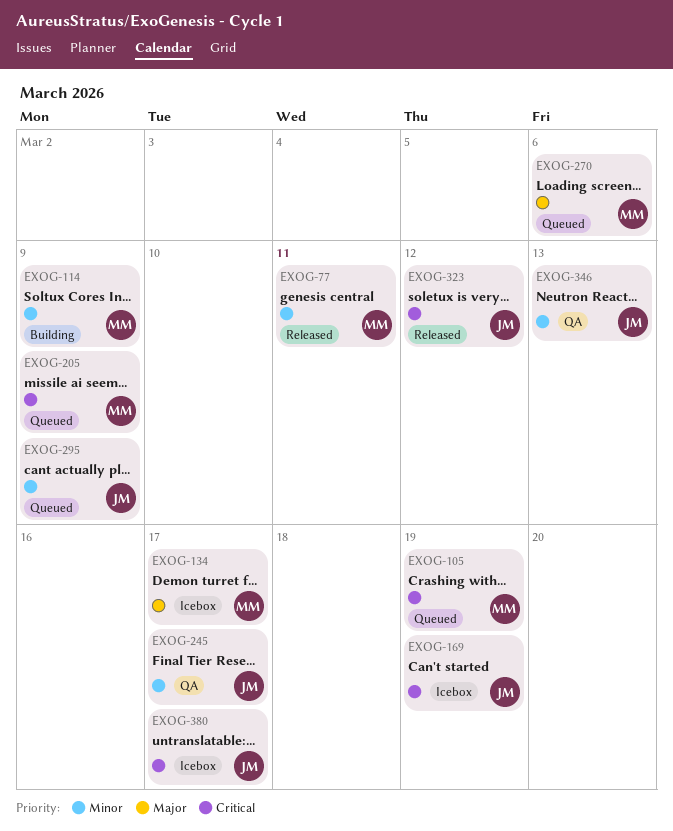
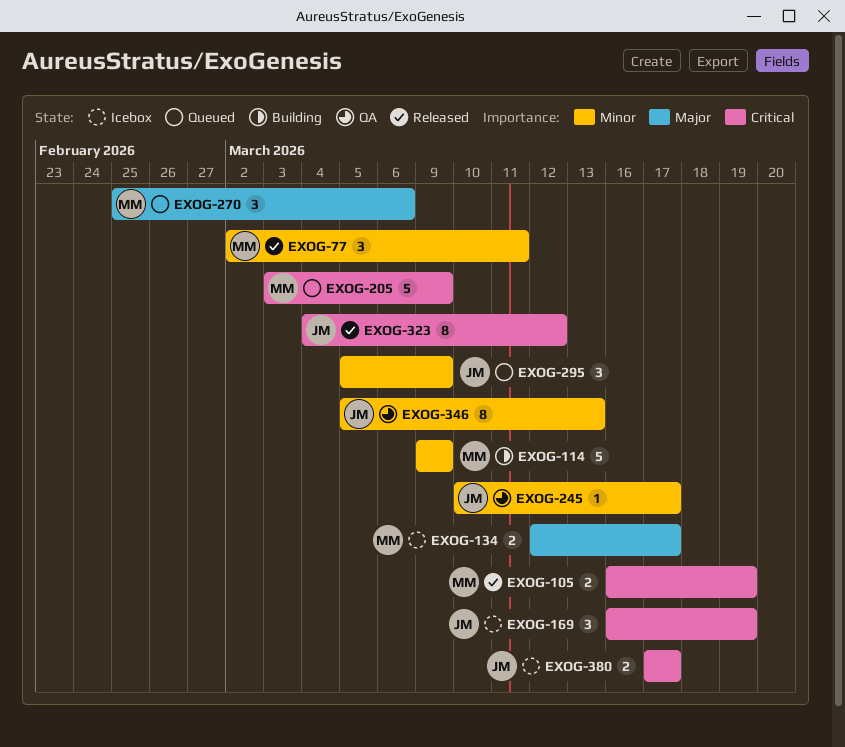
EXOG-105, status: Queued -> Released

